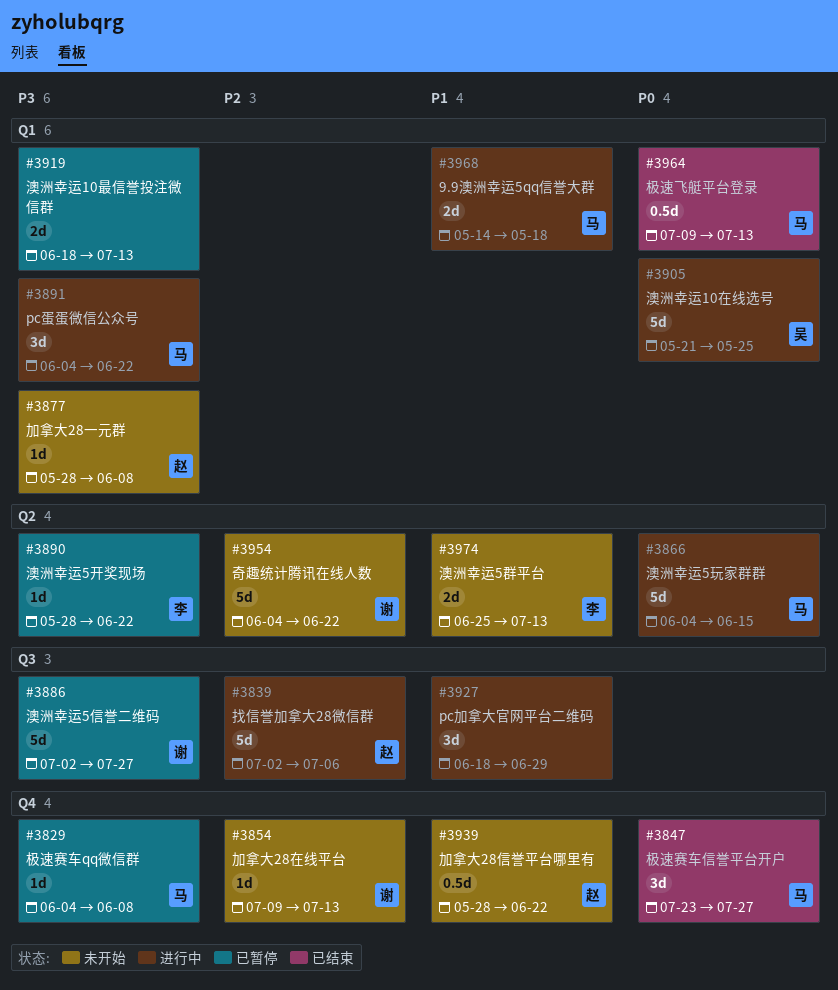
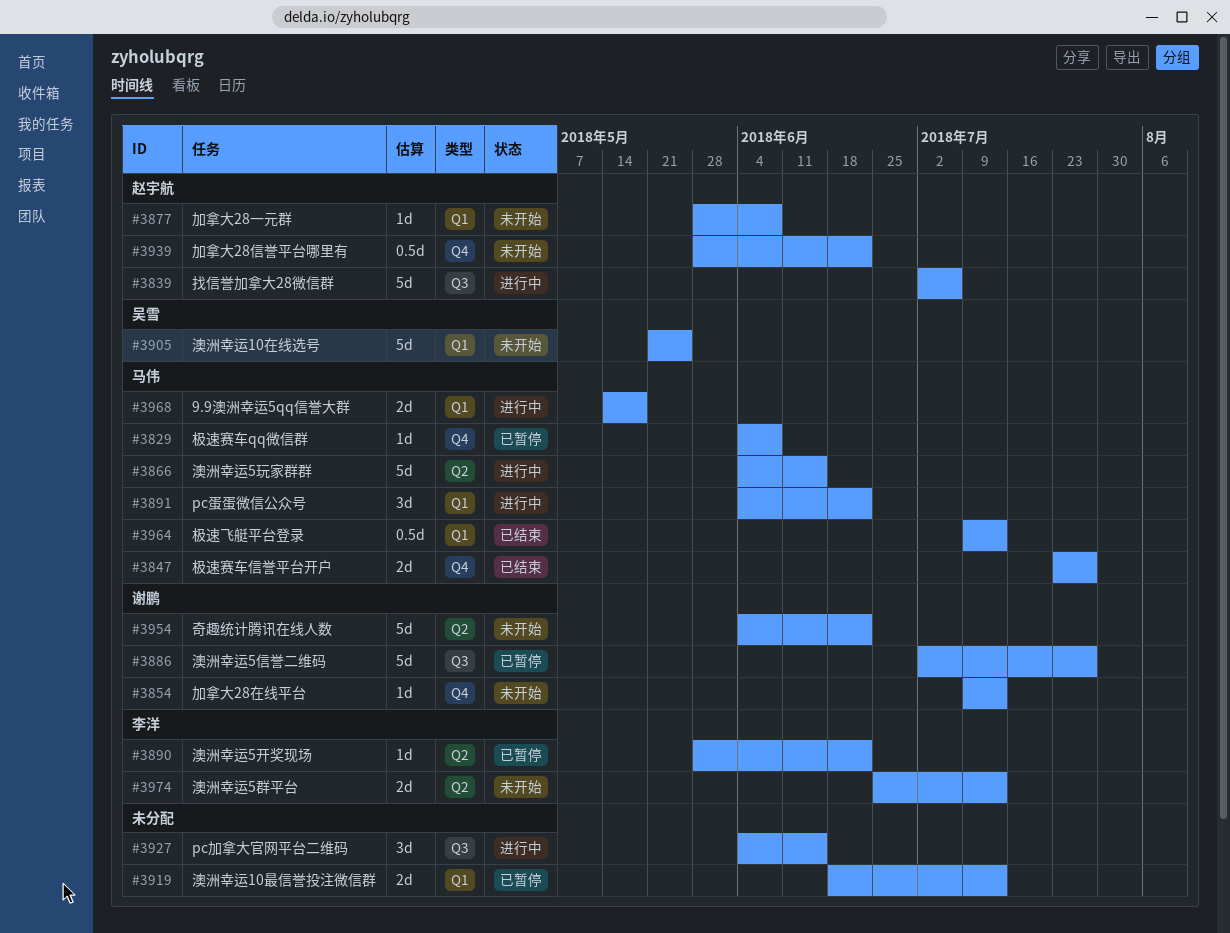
#3847, estimate: 3d -> 2d
#3905, status: 进行中 -> 未开始
#3927, start: Jun 18 -> Jun 4
#3927, due: Jun 29 -> Jun 15

